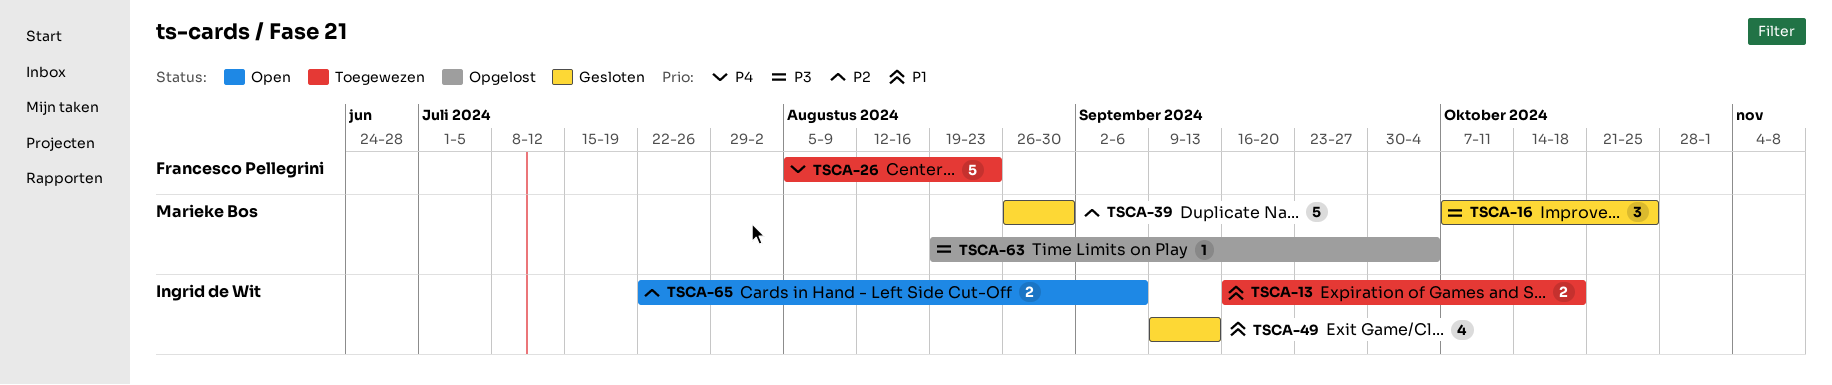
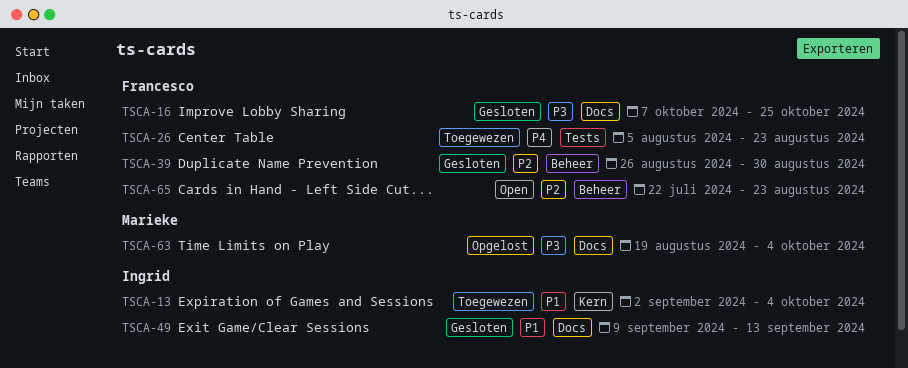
TSCA-13, start: Sep 16 -> Sep 2
TSCA-13, due: Oct 18 -> Oct 4
TSCA-16, owner: Marieke Bos -> Francesco Pellegrini
TSCA-39, owner: Marieke Bos -> Francesco Pellegrini
TSCA-65, owner: Ingrid de Wit -> Francesco Pellegrini
TSCA-65, due: Sep 6 -> Aug 23

